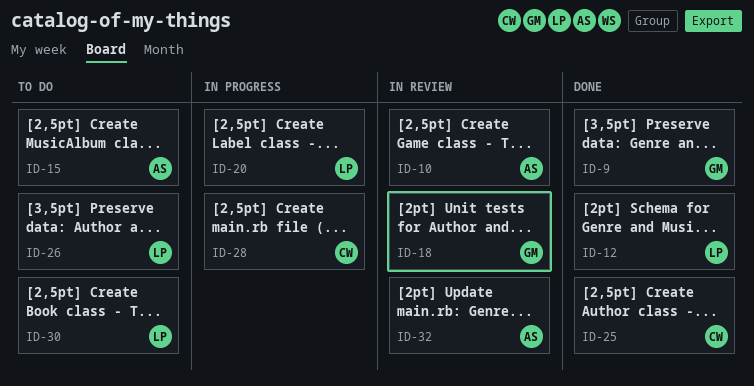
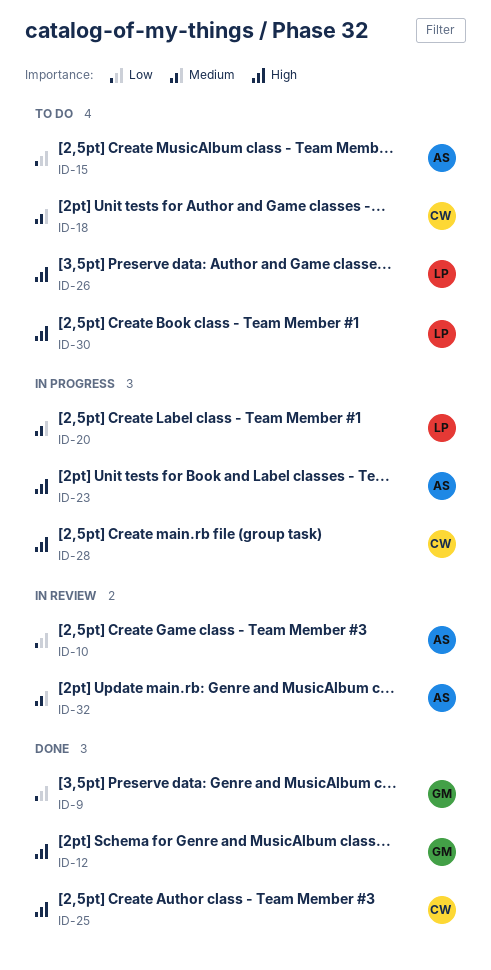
ID-12, owner: LP -> GM
ID-18, status: In review -> To do
ID-18, owner: GM -> CW
ID-23: none -> present

